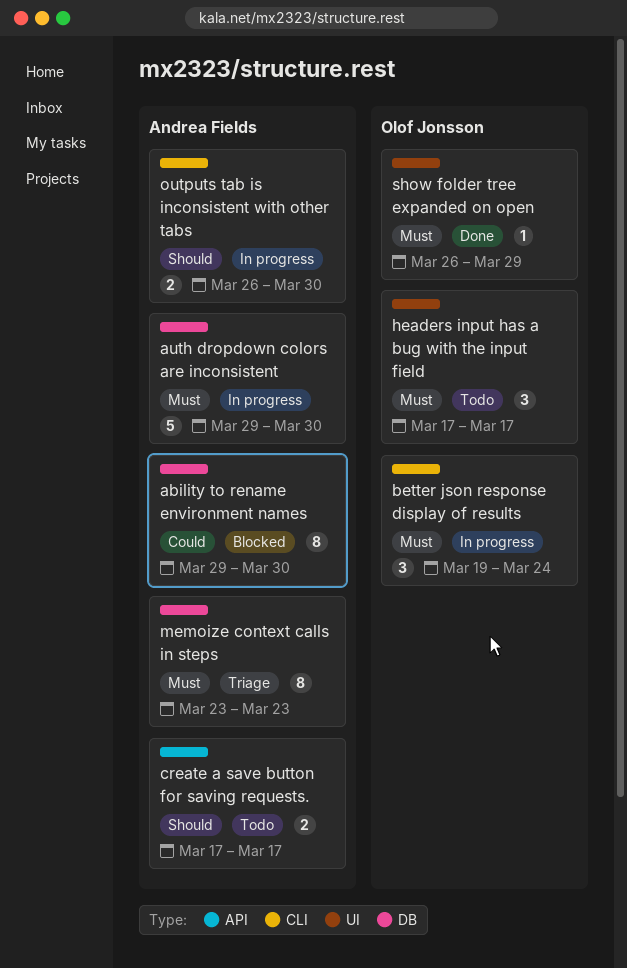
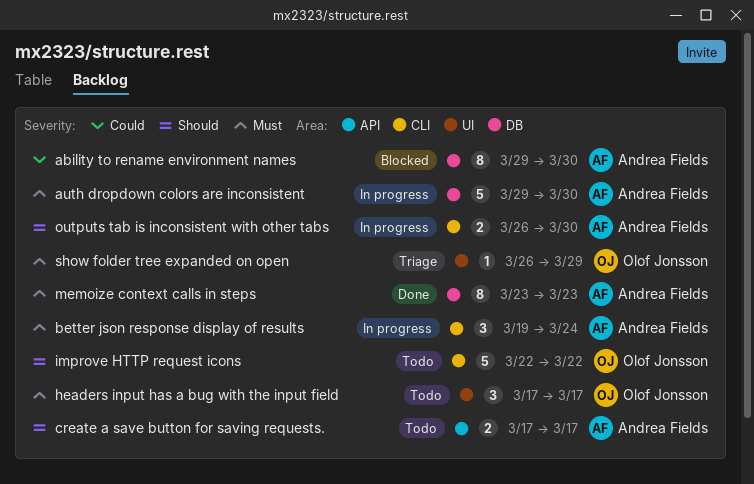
better json response display of results, owner: Olof Jonsson -> Andrea Fields
improve HTTP request icons: none -> present
memoize context calls in steps, status: Triage -> Done
show folder tree expanded on open, status: Done -> Triage

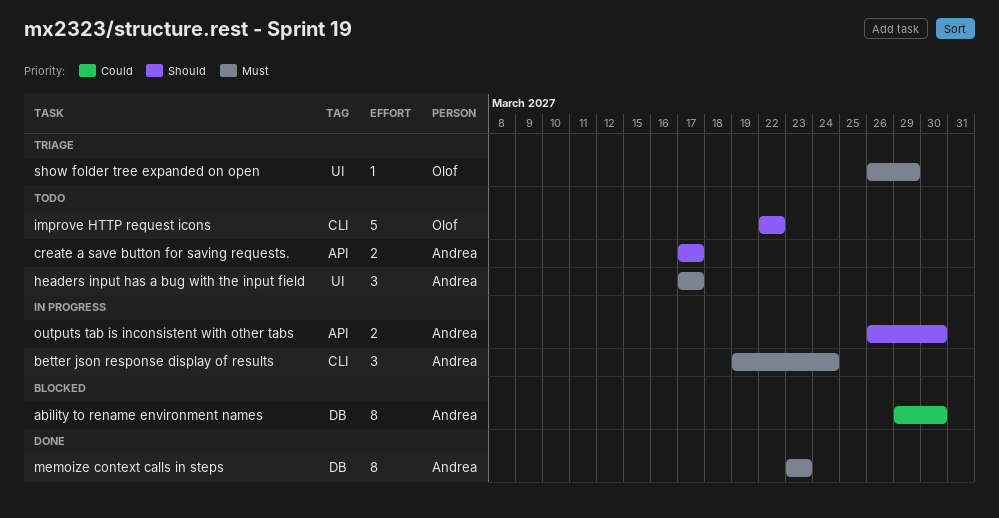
auth dropdown colors are inconsistent: present -> none
headers input has a bug with the input field, owner: Olof Jonsson -> Andrea Fields
outputs tab is inconsistent with other tabs, label: CLI -> API

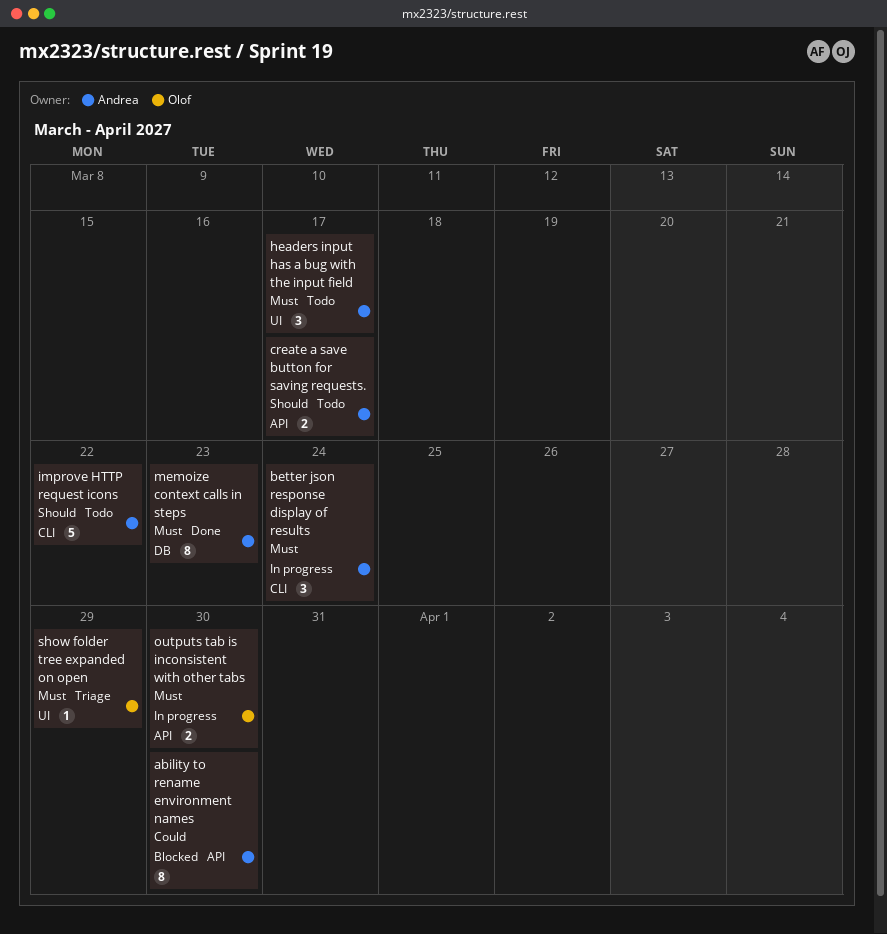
ability to rename environment names, label: DB -> API
improve HTTP request icons, owner: Olof -> Andrea
outputs tab is inconsistent with other tabs, owner: Andrea -> Olof
outputs tab is inconsistent with other tabs, priority: Should -> Must

